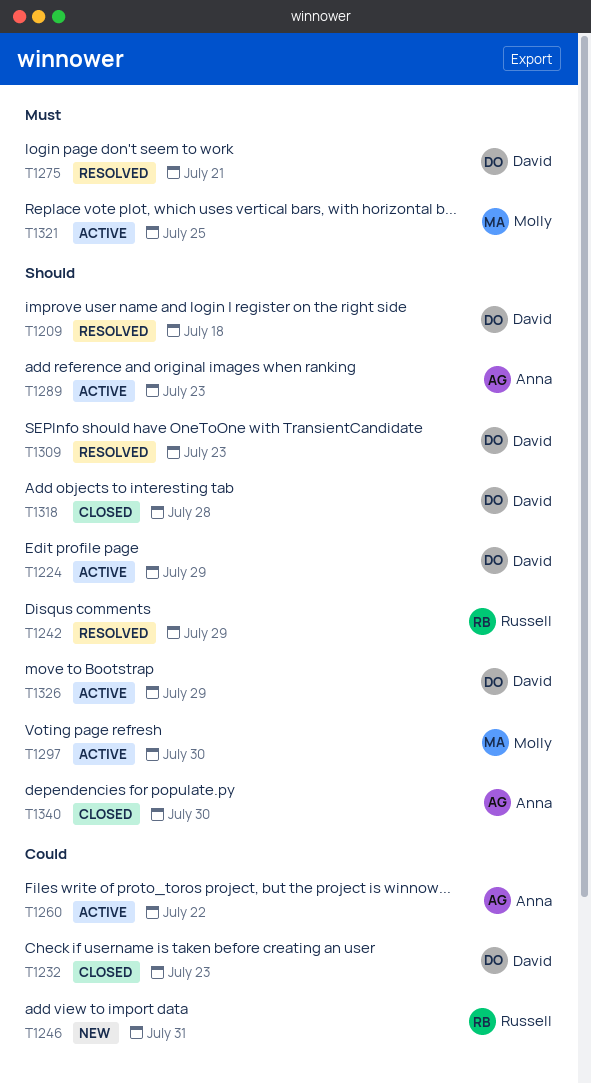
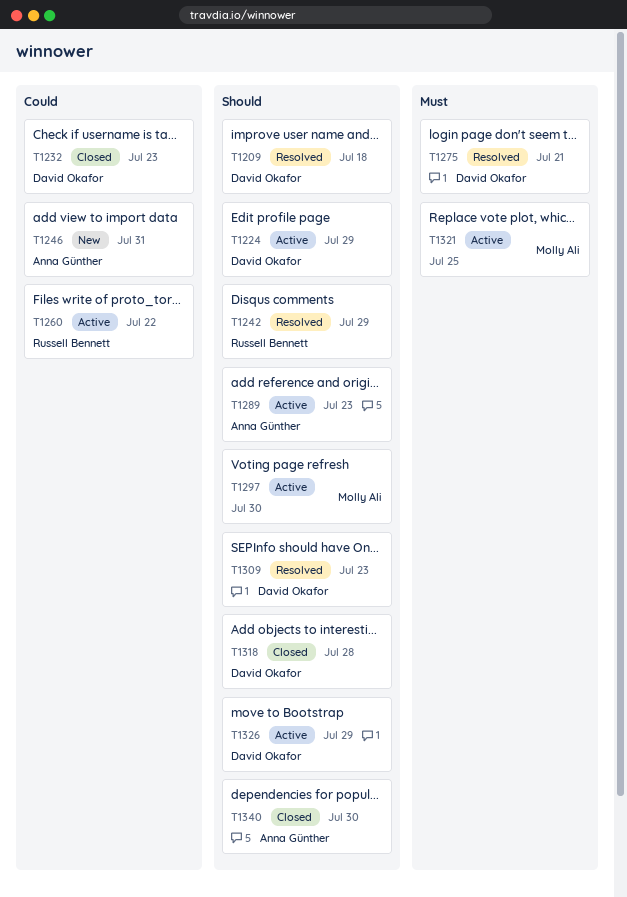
T1246, owner: Russell Bennett -> Anna Günther
T1260, owner: Anna Günther -> Russell Bennett

